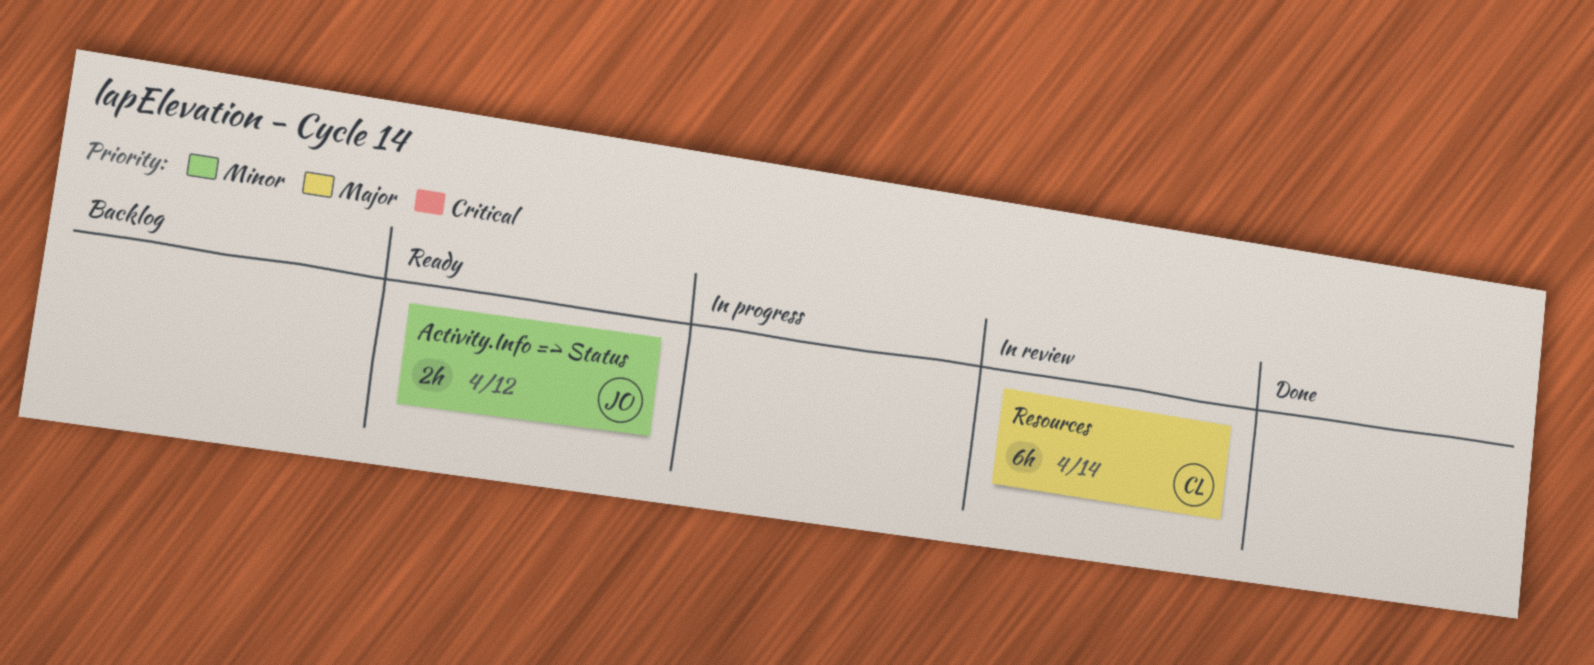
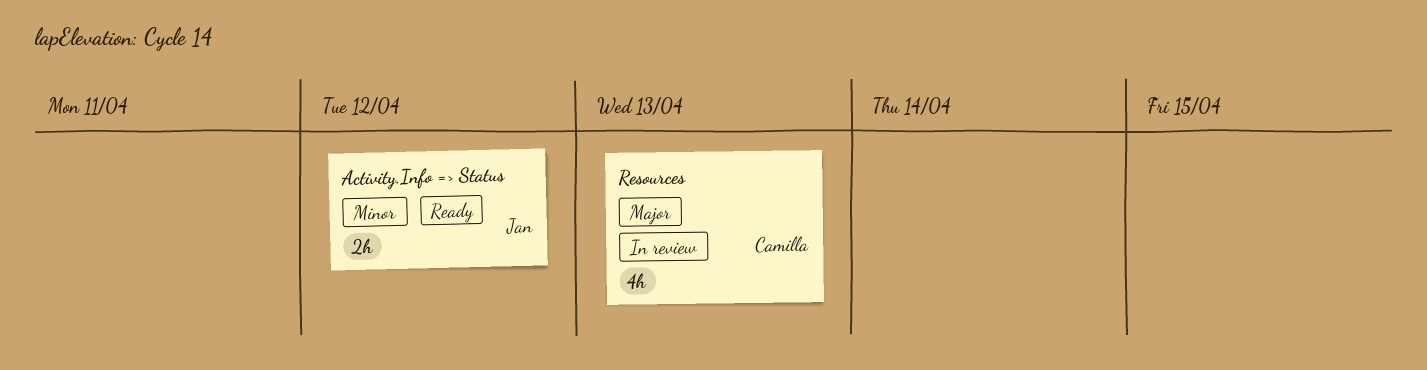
Resources, estimate: 6h -> 4h
Resources, due: Apr 14 -> Apr 13

